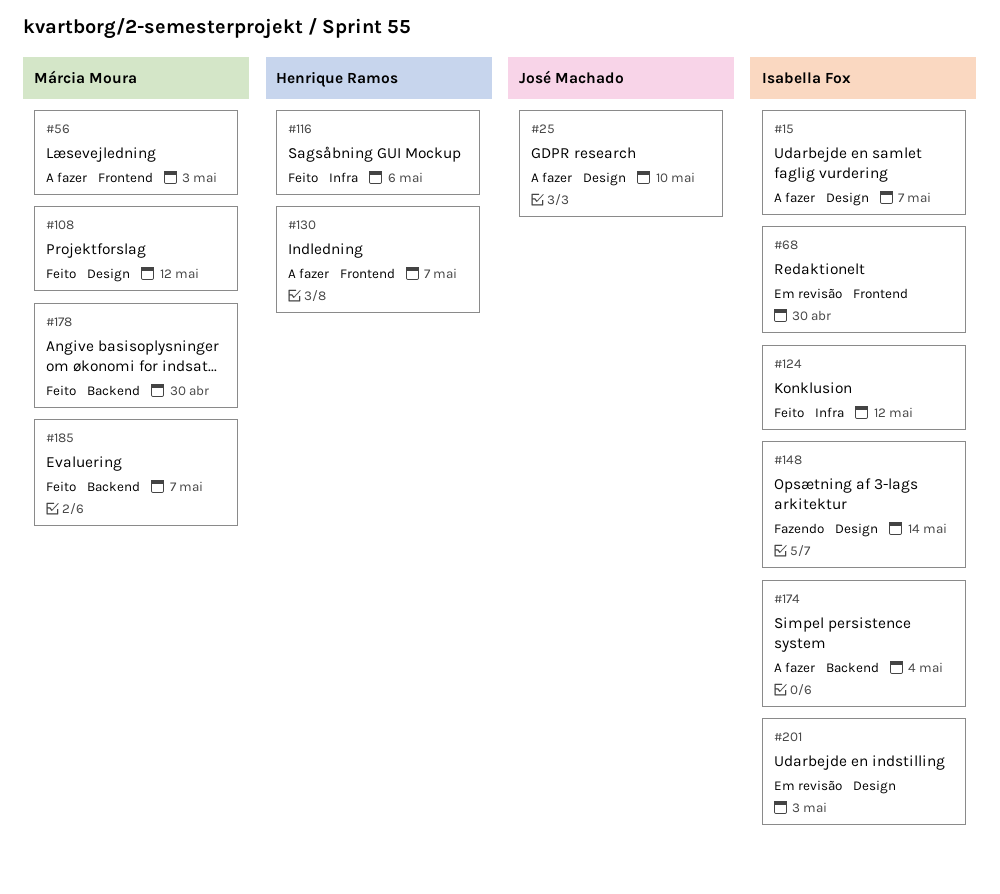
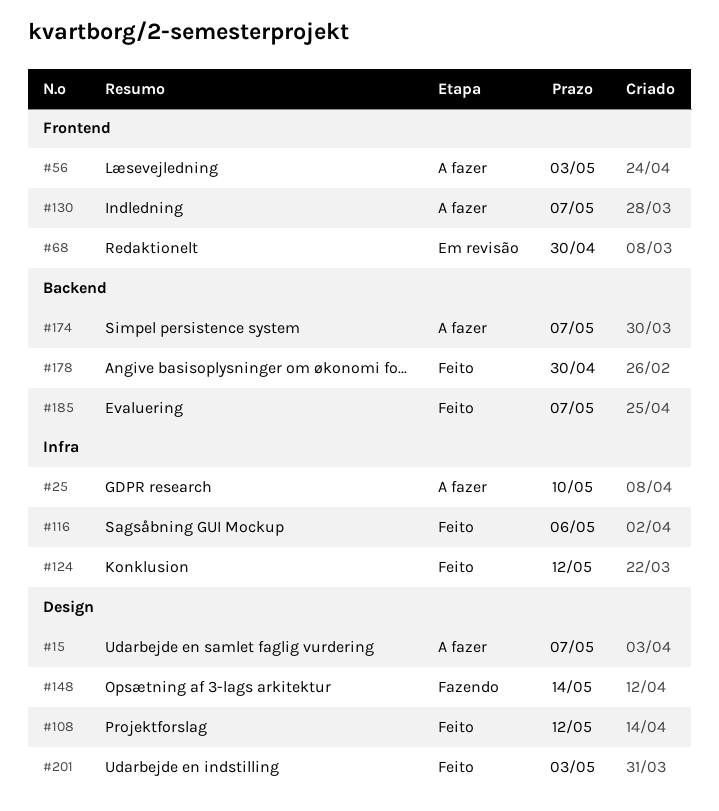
#25, label: Design -> Infra
#174, due: May 4 -> May 7
#201, status: Em revisão -> Feito

